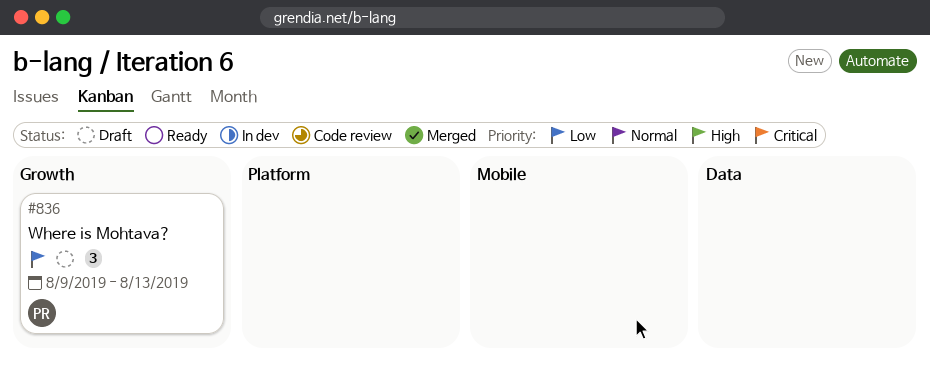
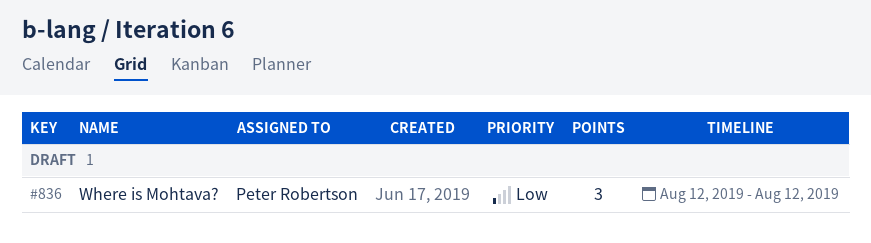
#836, start: Aug 9 -> Aug 12
#836, due: Aug 13 -> Aug 12

